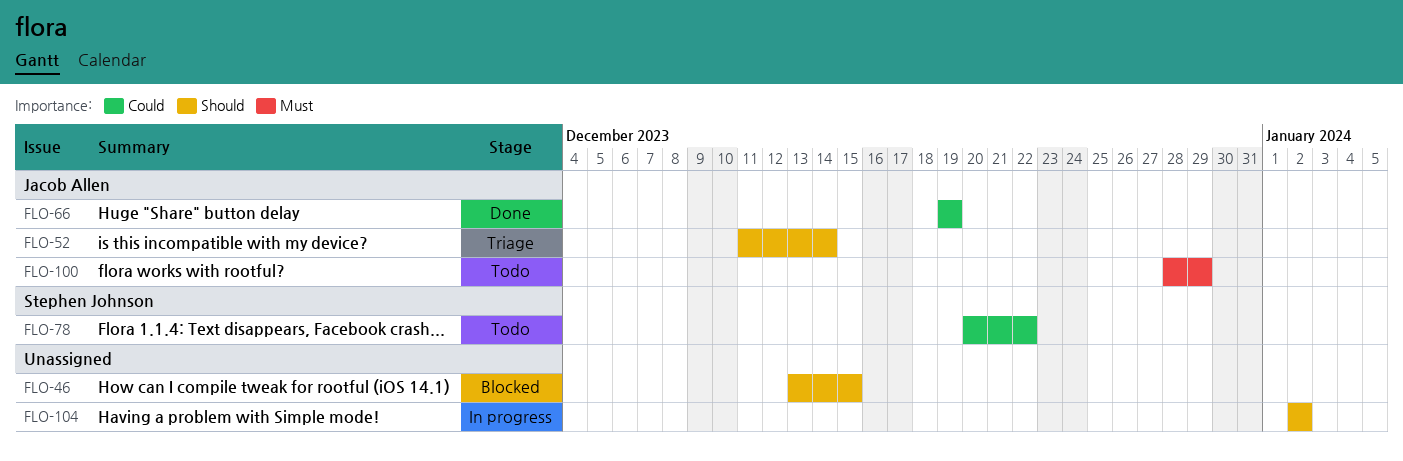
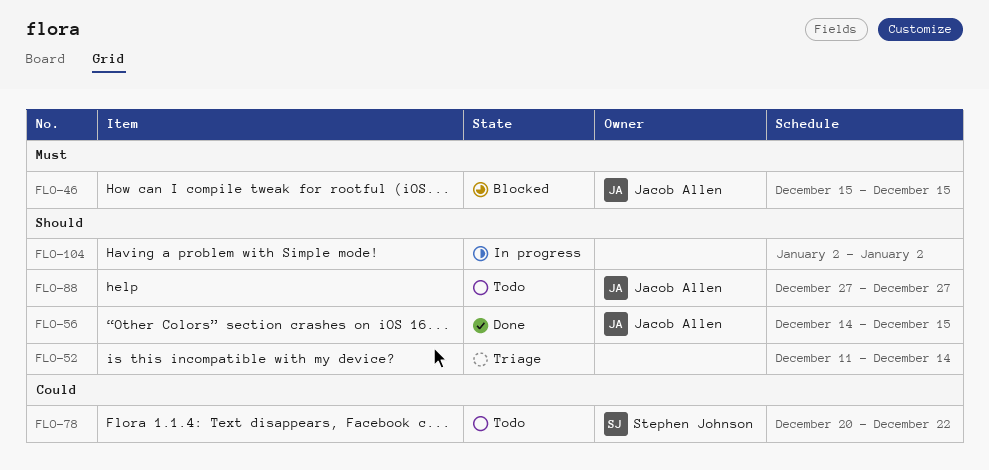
FLO-46, owner: none -> Jacob Allen
FLO-46, priority: Should -> Must
FLO-46, start: Dec 13 -> Dec 15
FLO-52, owner: Jacob Allen -> none
FLO-56: none -> present
FLO-66: present -> none
FLO-88: none -> present
FLO-100: present -> none

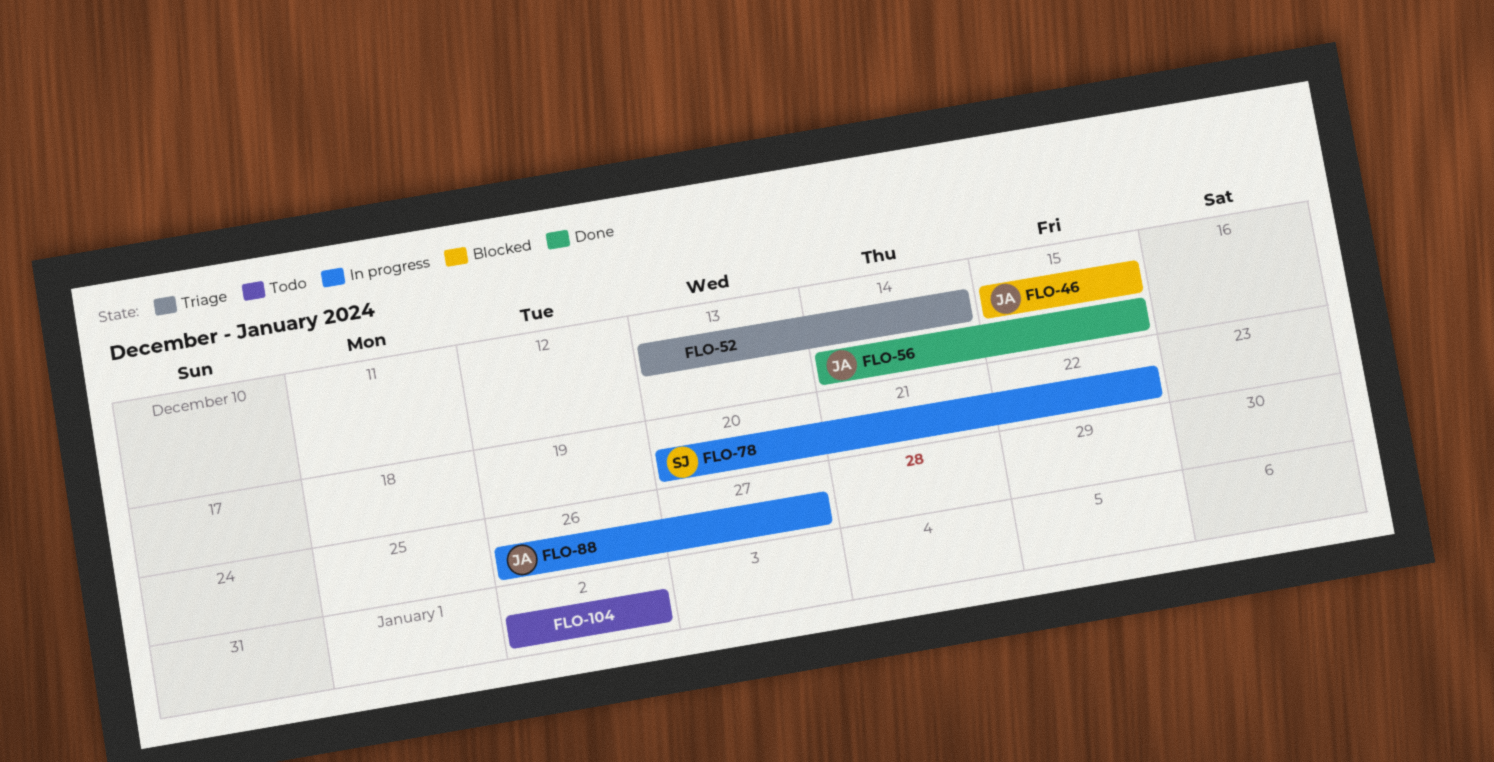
FLO-52, start: Dec 11 -> Dec 13
FLO-78, status: Todo -> In progress
FLO-88, status: Todo -> In progress
FLO-88, start: Dec 27 -> Dec 26
FLO-104, status: In progress -> Todo

